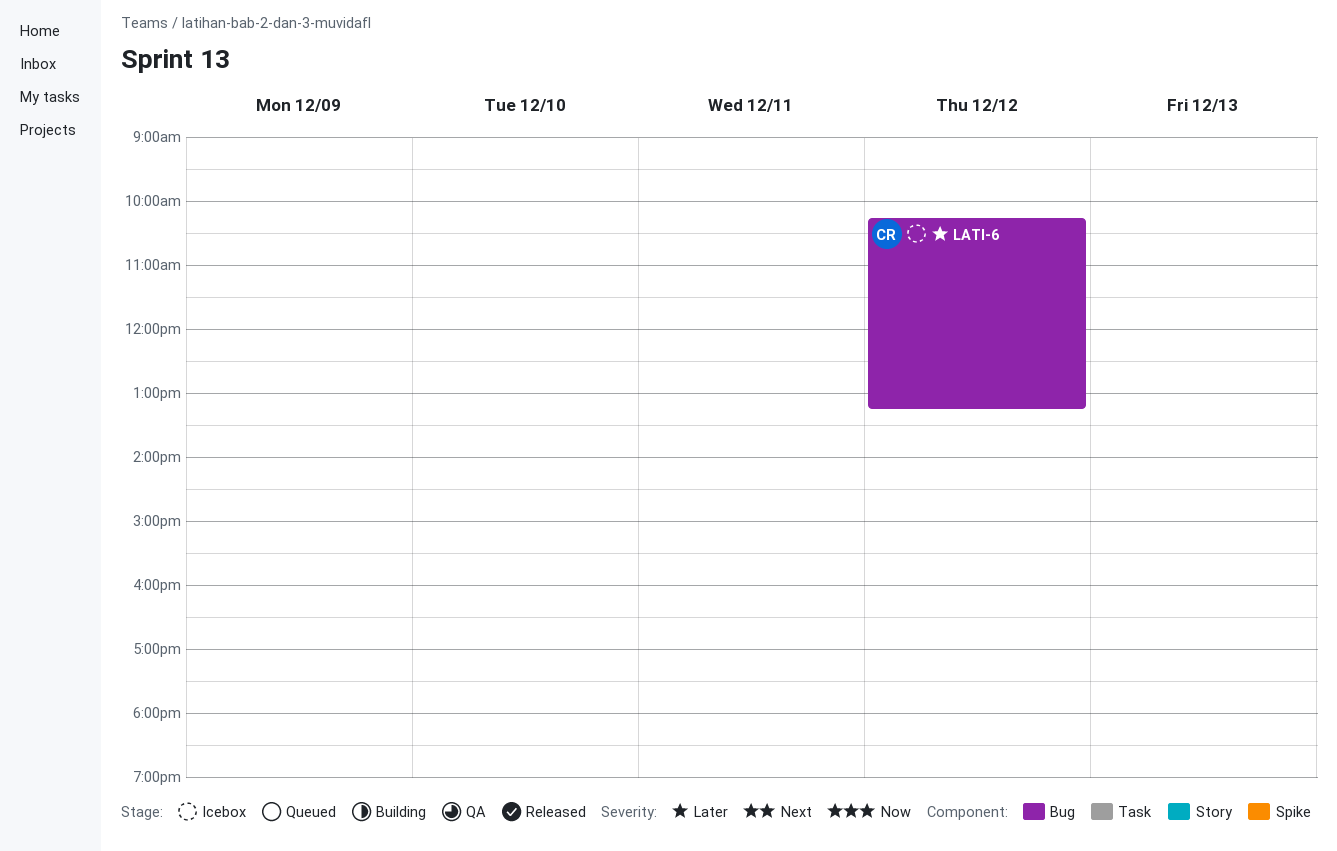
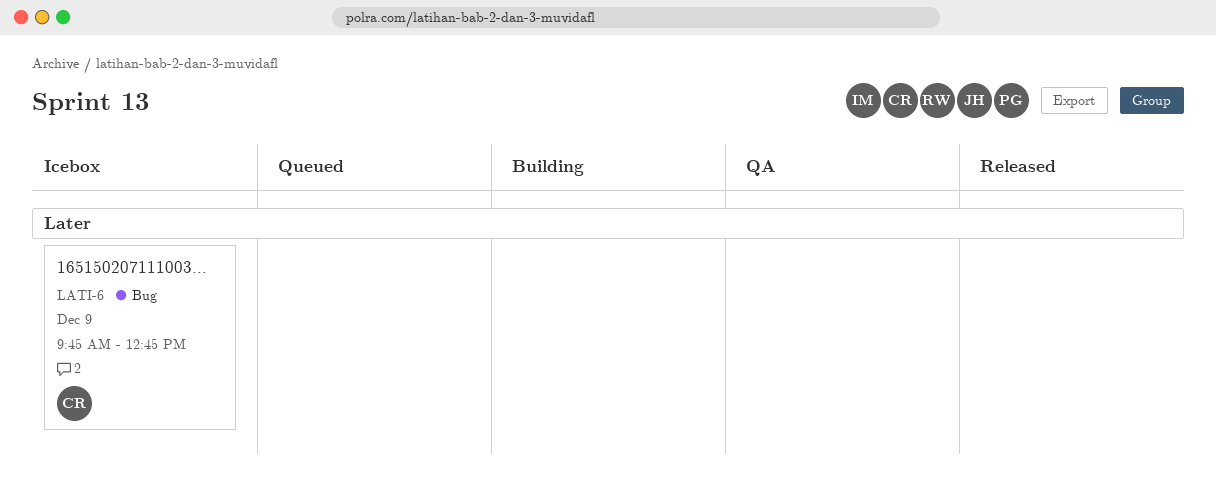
LATI-6, day: Dec 12 -> Dec 9
LATI-6, begins: 10:15 -> 09:45
LATI-6, ends: 13:15 -> 12:45

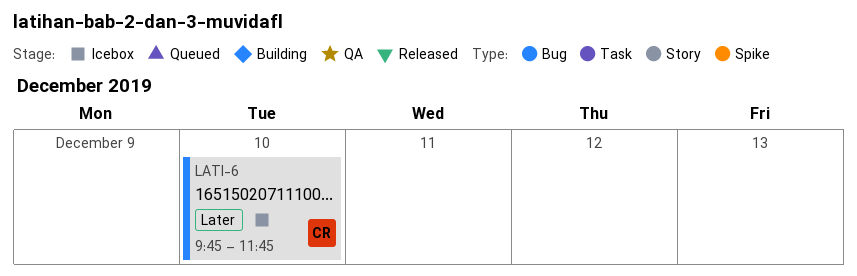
LATI-6, day: Dec 9 -> Dec 10
LATI-6, ends: 12:45 -> 11:45

